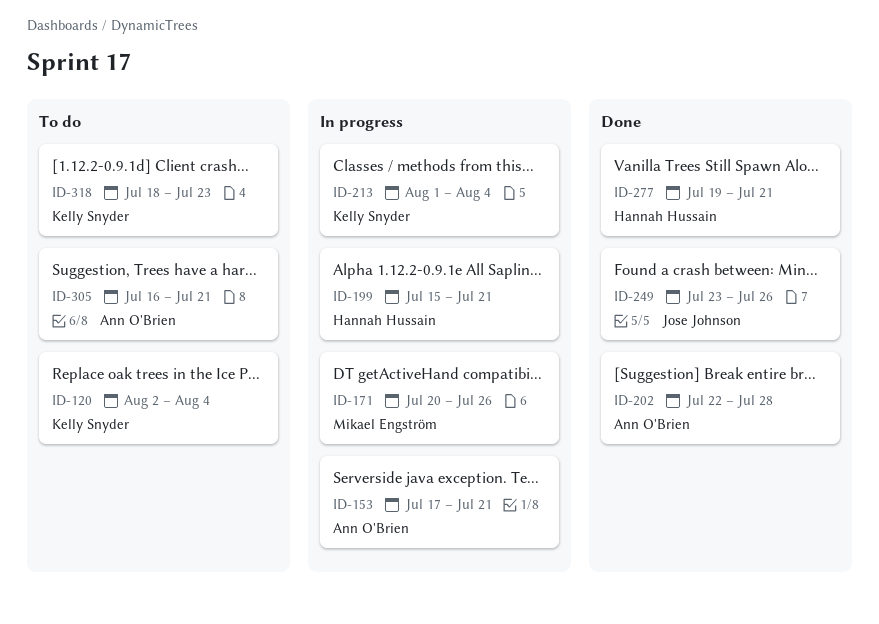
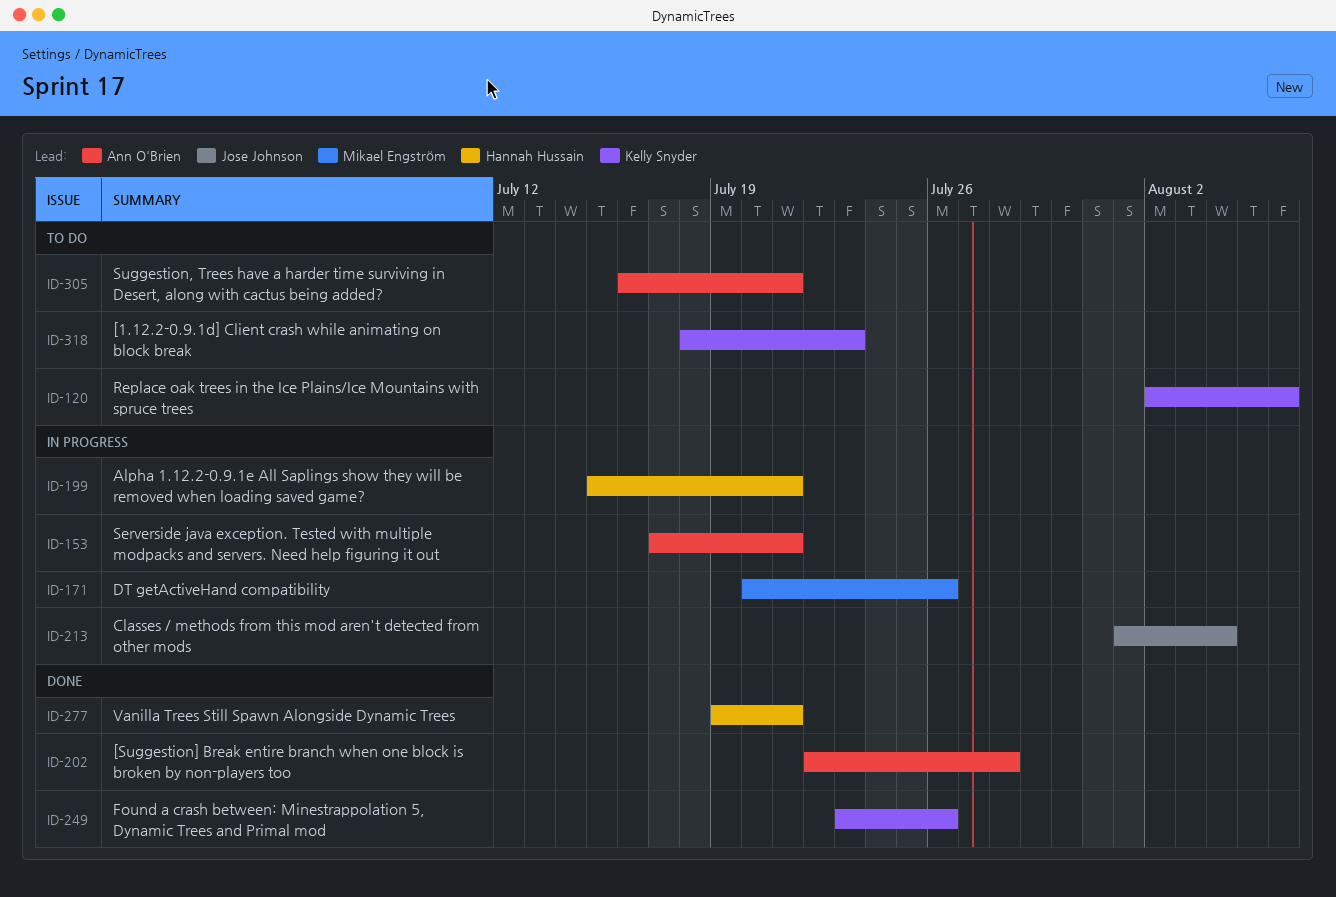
ID-120, due: Aug 4 -> Aug 6
ID-213, owner: Kelly Snyder -> Jose Johnson
ID-249, owner: Jose Johnson -> Kelly Snyder

